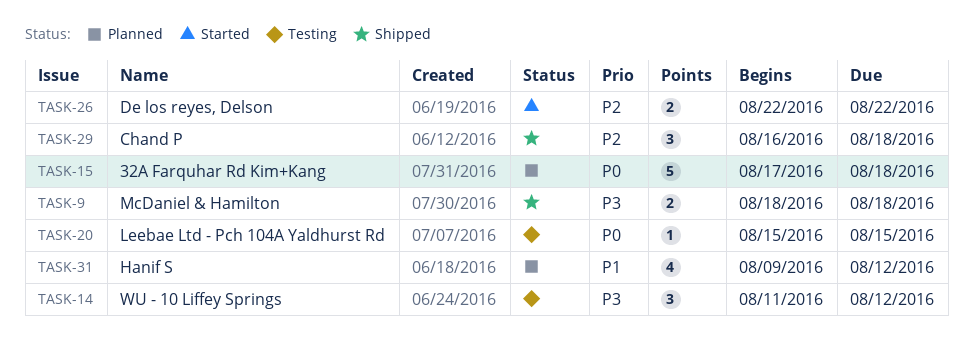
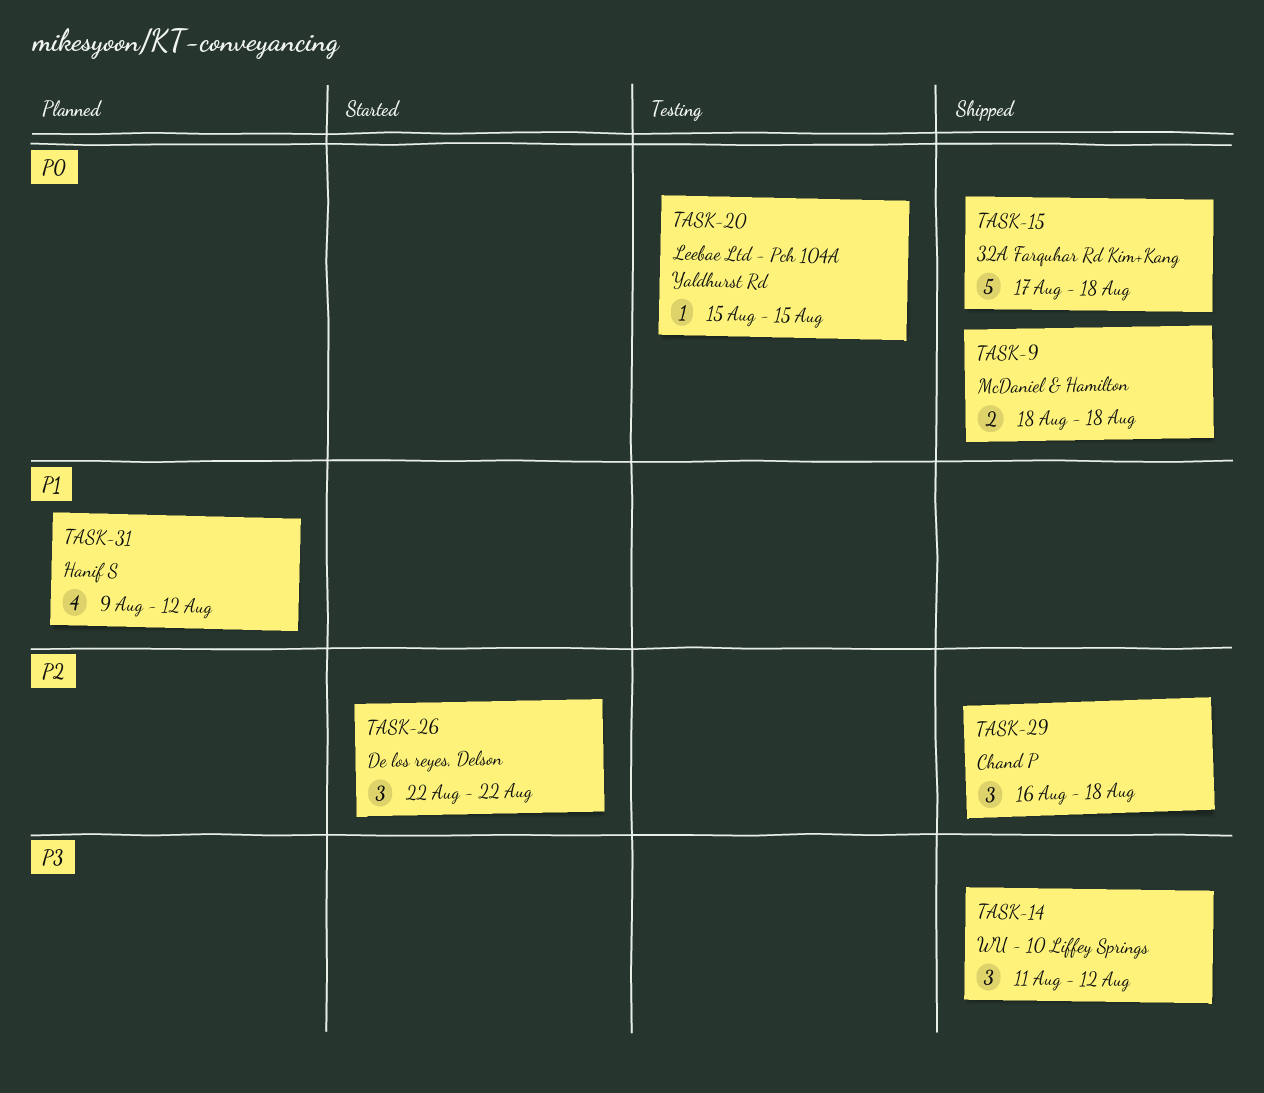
TASK-9, priority: P3 -> P0
TASK-14, status: Testing -> Shipped
TASK-15, status: Planned -> Shipped
TASK-26, estimate: 2 -> 3

